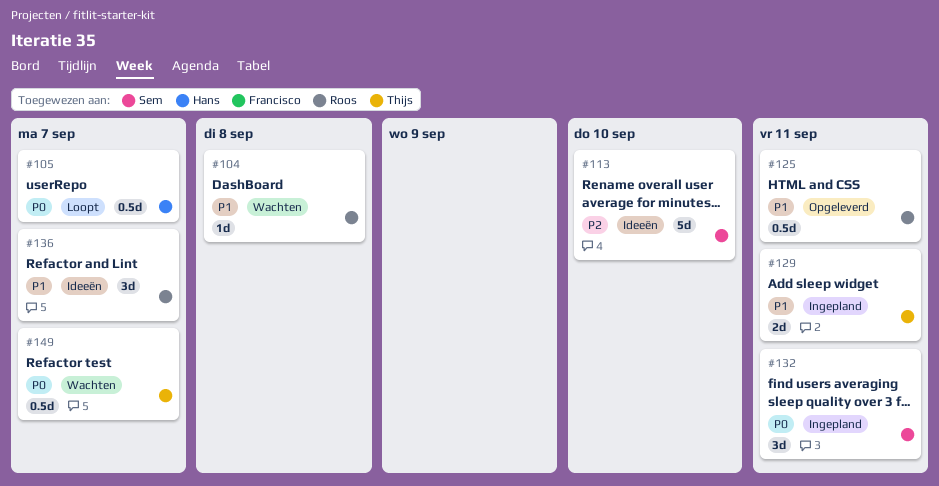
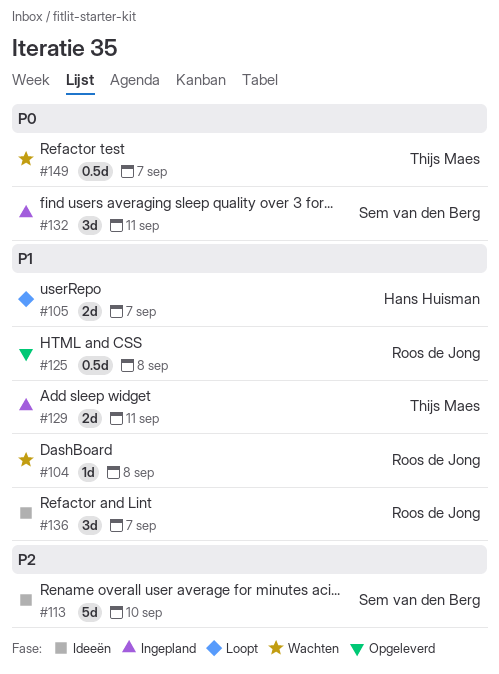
#105, priority: P0 -> P1
#105, estimate: 0.5d -> 2d
#125, due: Sep 11 -> Sep 8

